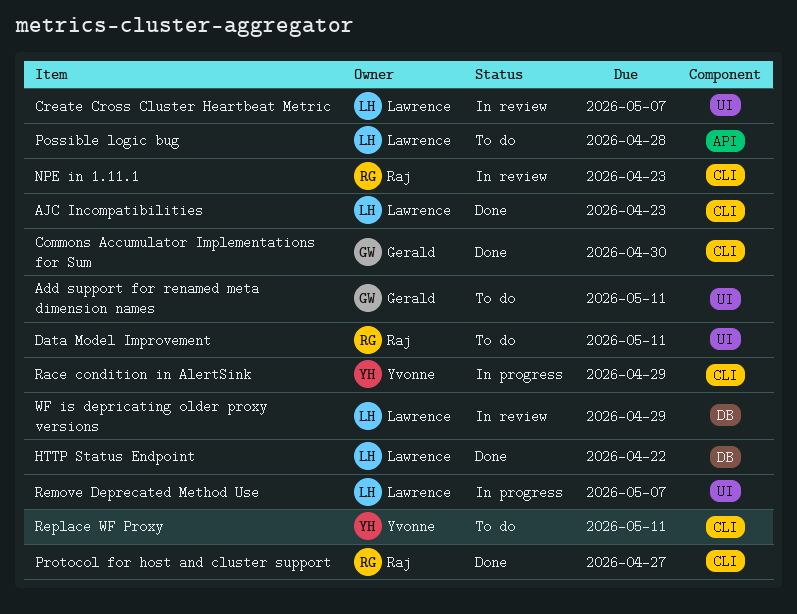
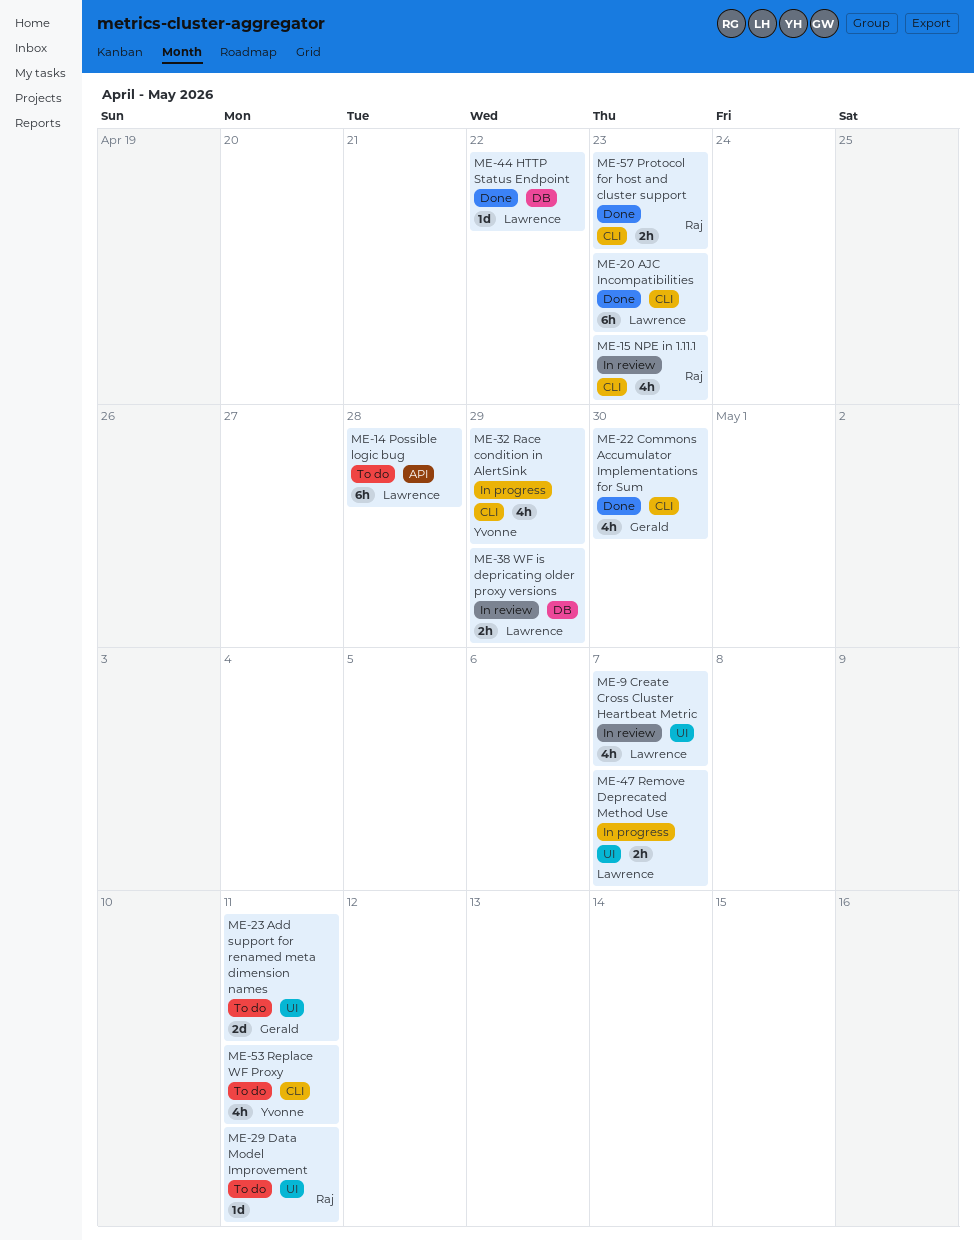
Protocol for host and cluster support, due: Apr 27 -> Apr 23

